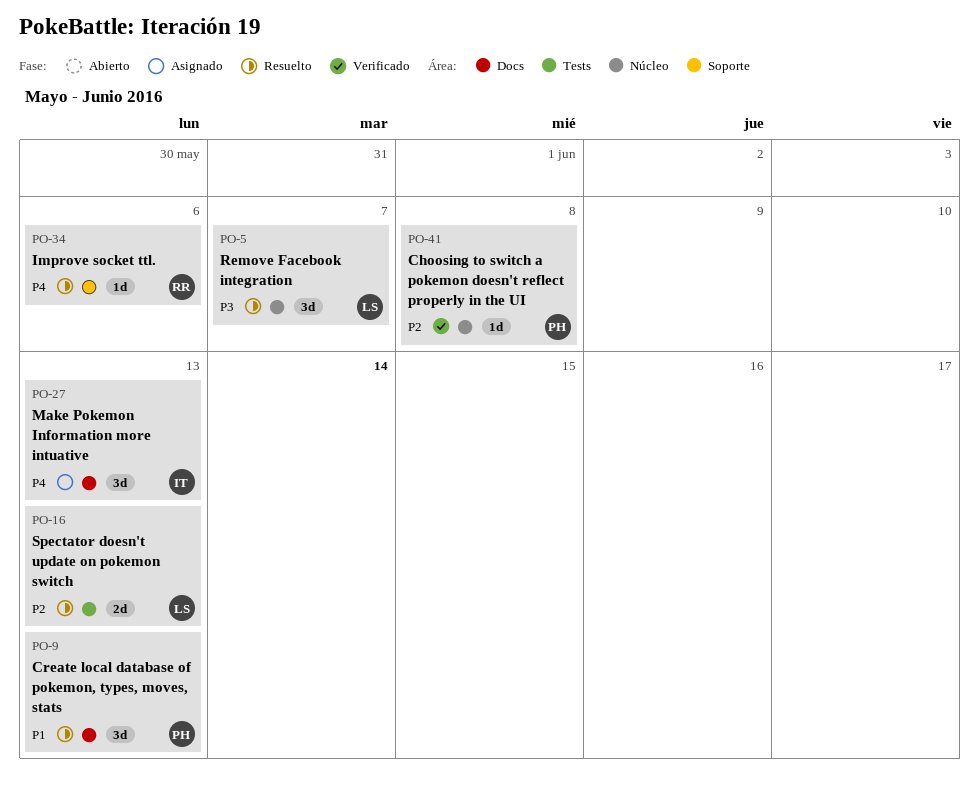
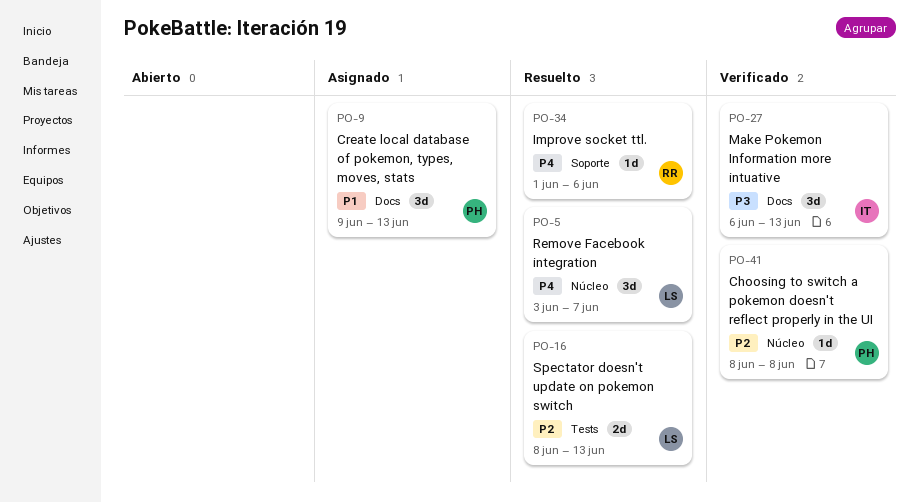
PO-5, priority: P3 -> P4
PO-9, status: Resuelto -> Asignado
PO-27, status: Asignado -> Verificado
PO-27, priority: P4 -> P3

